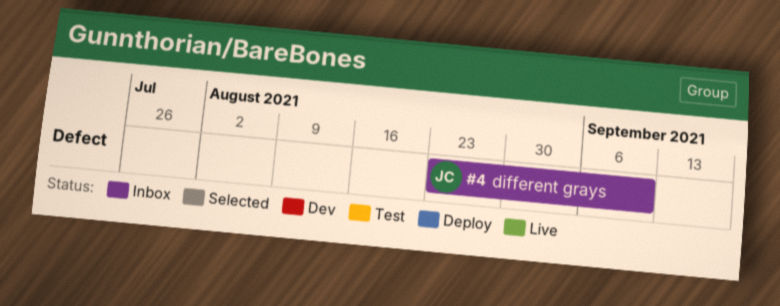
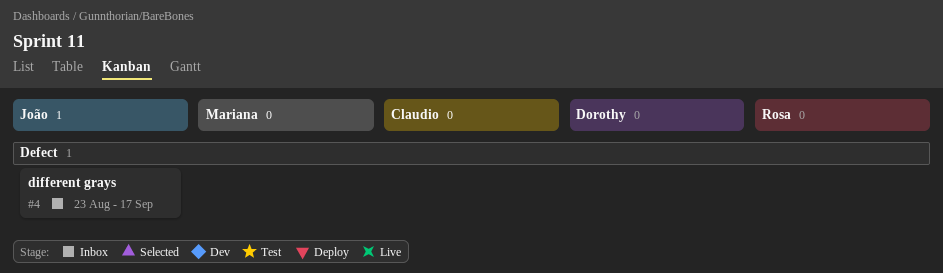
#4, due: Sep 10 -> Sep 17

